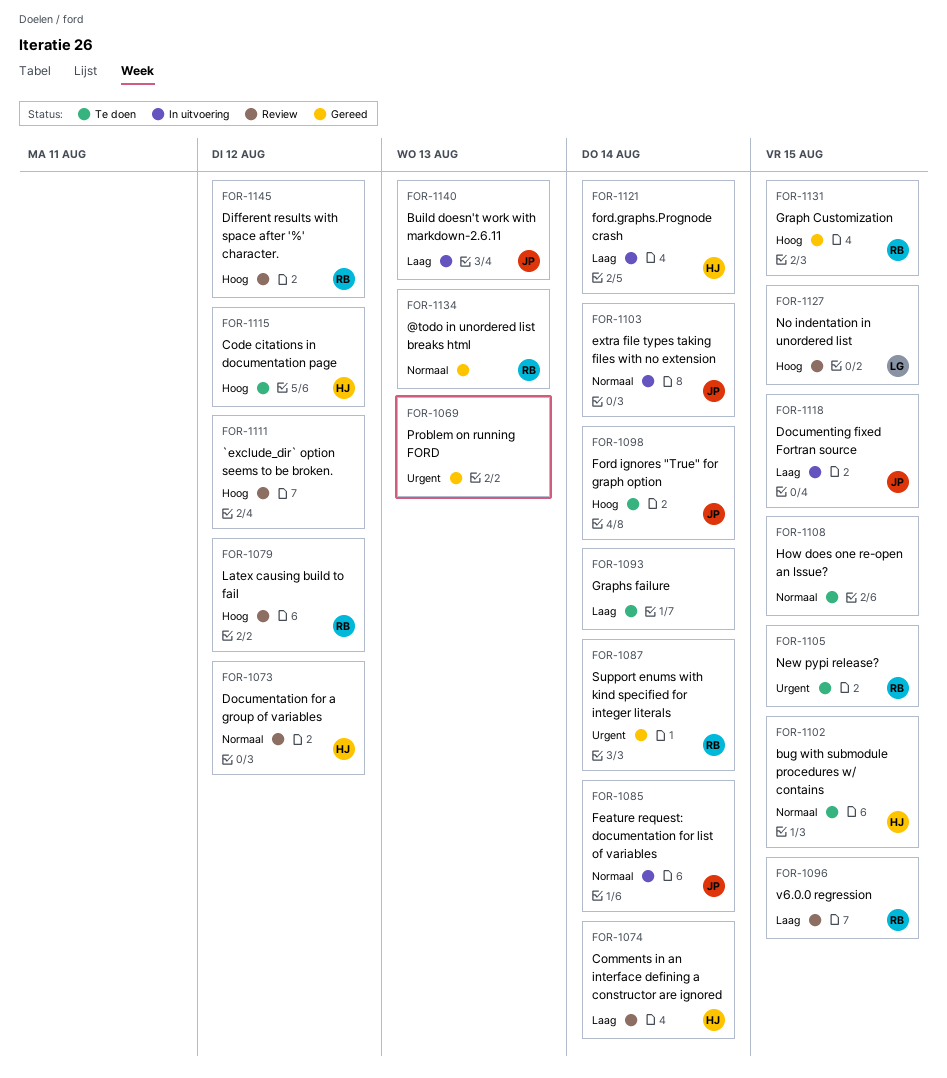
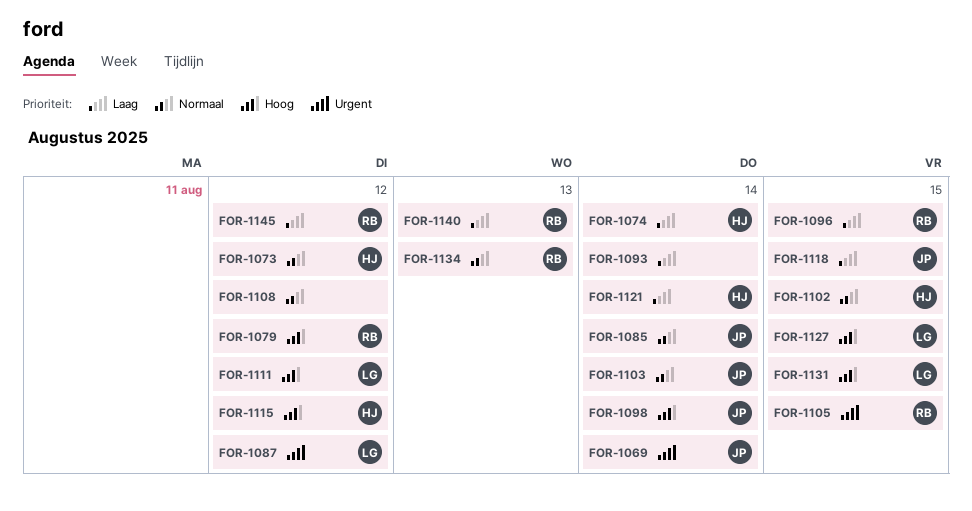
FOR-1069, owner: none -> JP
FOR-1069, due: Aug 13 -> Aug 14
FOR-1087, owner: RB -> LG
FOR-1087, due: Aug 14 -> Aug 12
FOR-1108, due: Aug 15 -> Aug 12
FOR-1111, owner: none -> LG
FOR-1131, owner: RB -> LG
FOR-1140, owner: JP -> RB
FOR-1145, priority: Hoog -> Laag

